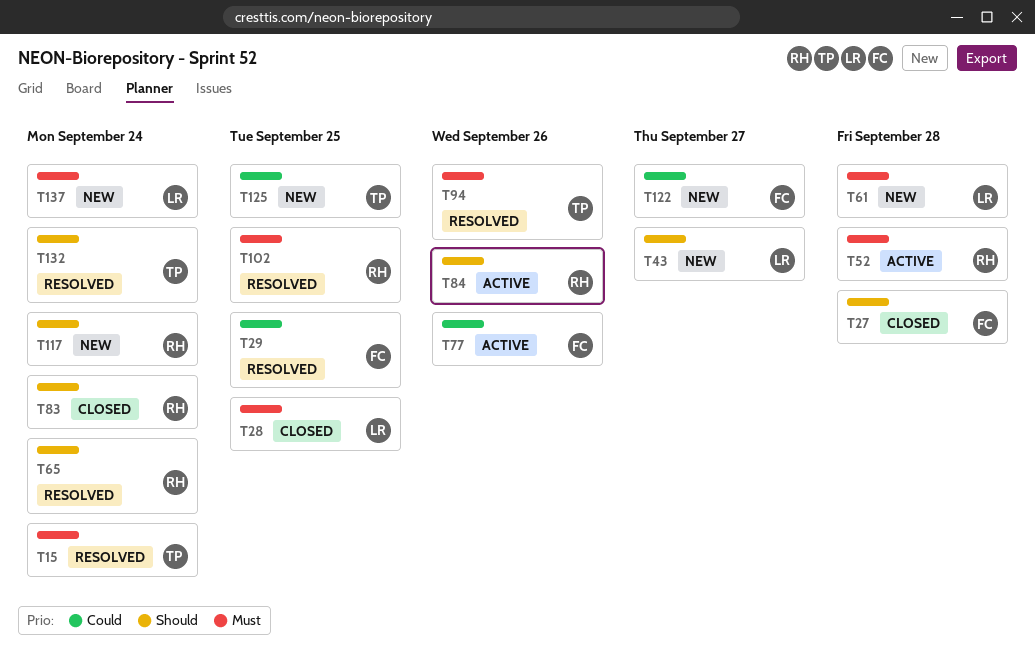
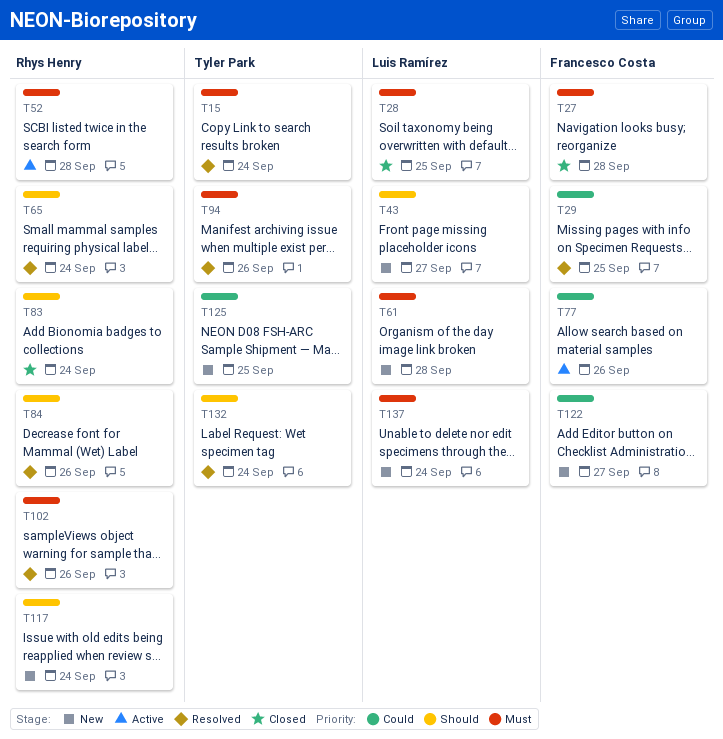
T27, priority: Should -> Must
T84, status: Active -> Resolved
T102, due: Sep 25 -> Sep 26

